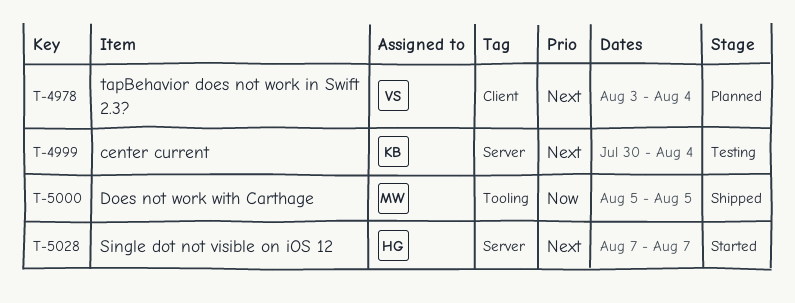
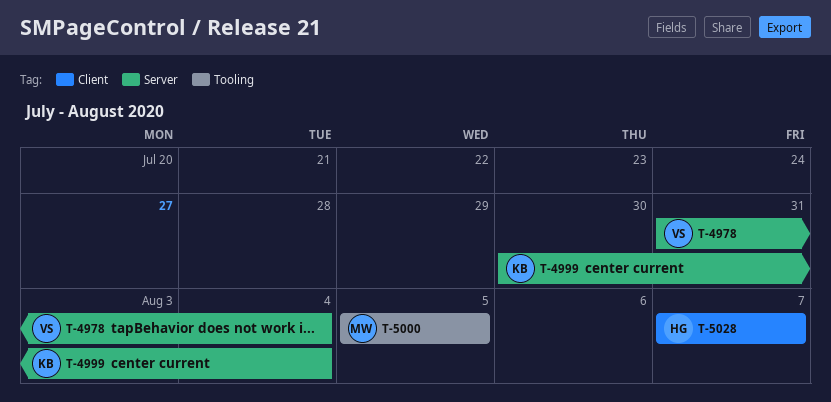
T-4978, label: Client -> Server
T-4978, start: Aug 3 -> Jul 31
T-5028, label: Server -> Client

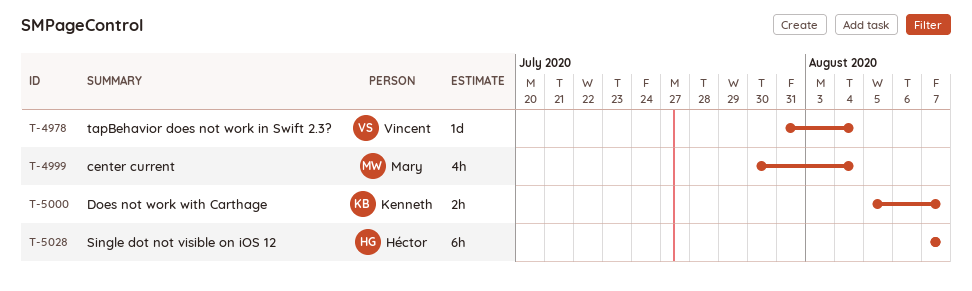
T-4999, owner: Kenneth -> Mary
T-5000, owner: Mary -> Kenneth
T-5000, due: Aug 5 -> Aug 7

